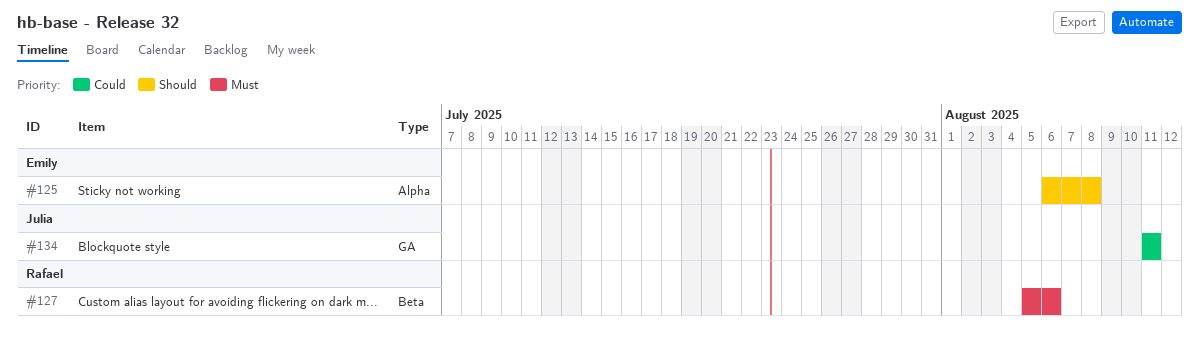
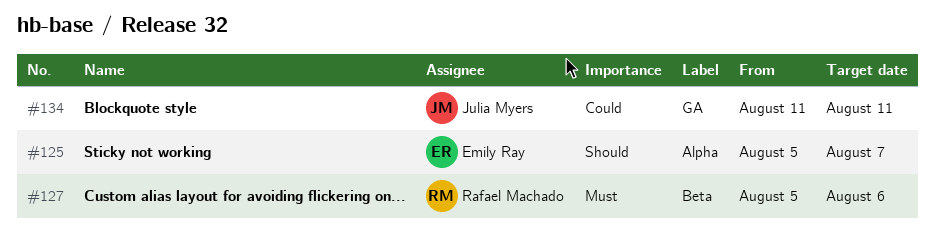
#125, start: Aug 6 -> Aug 5
#125, due: Aug 8 -> Aug 7

